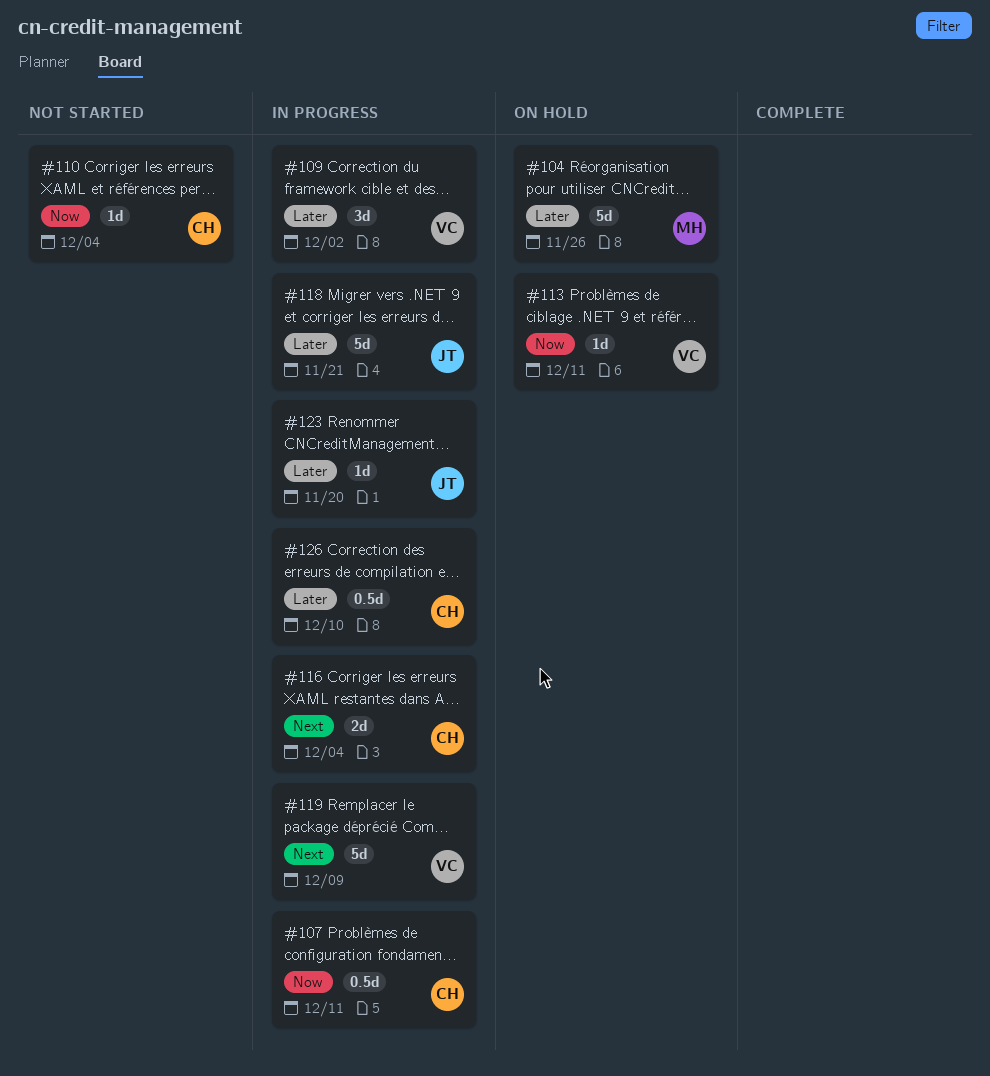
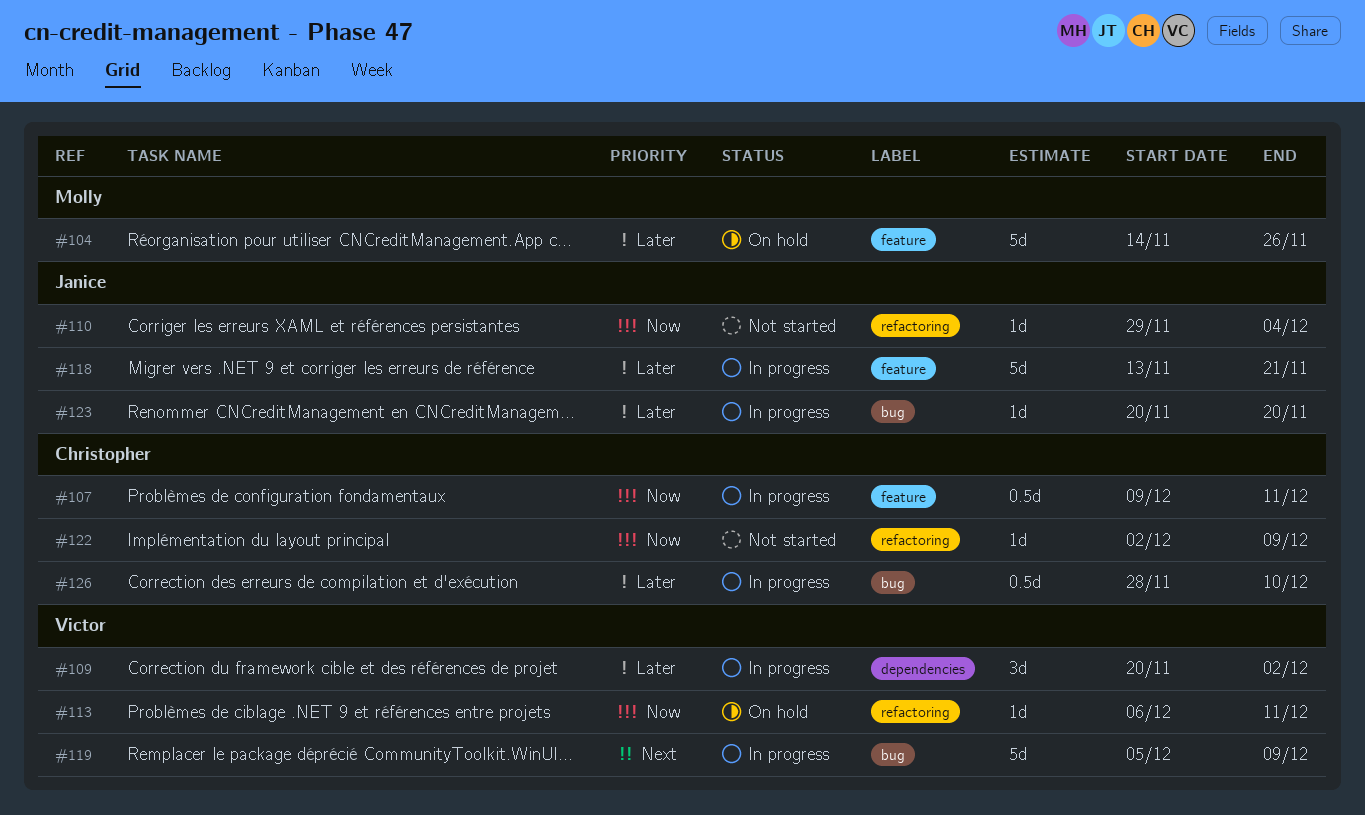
#110, owner: Christopher -> Janice
#116: present -> none
#122: none -> present

